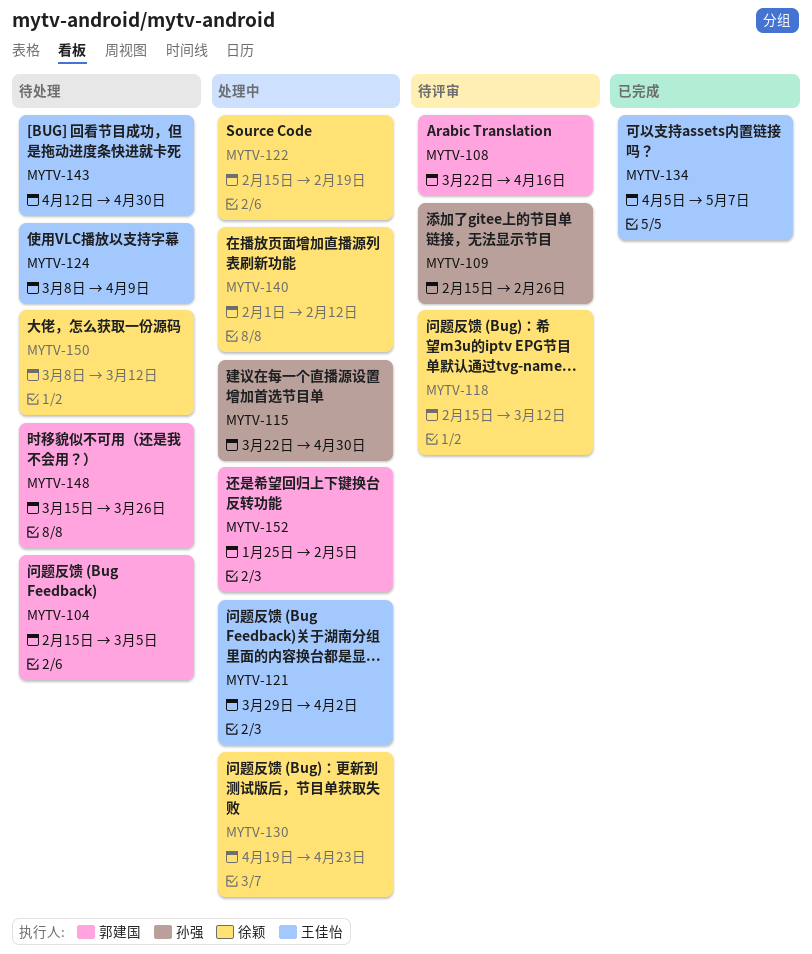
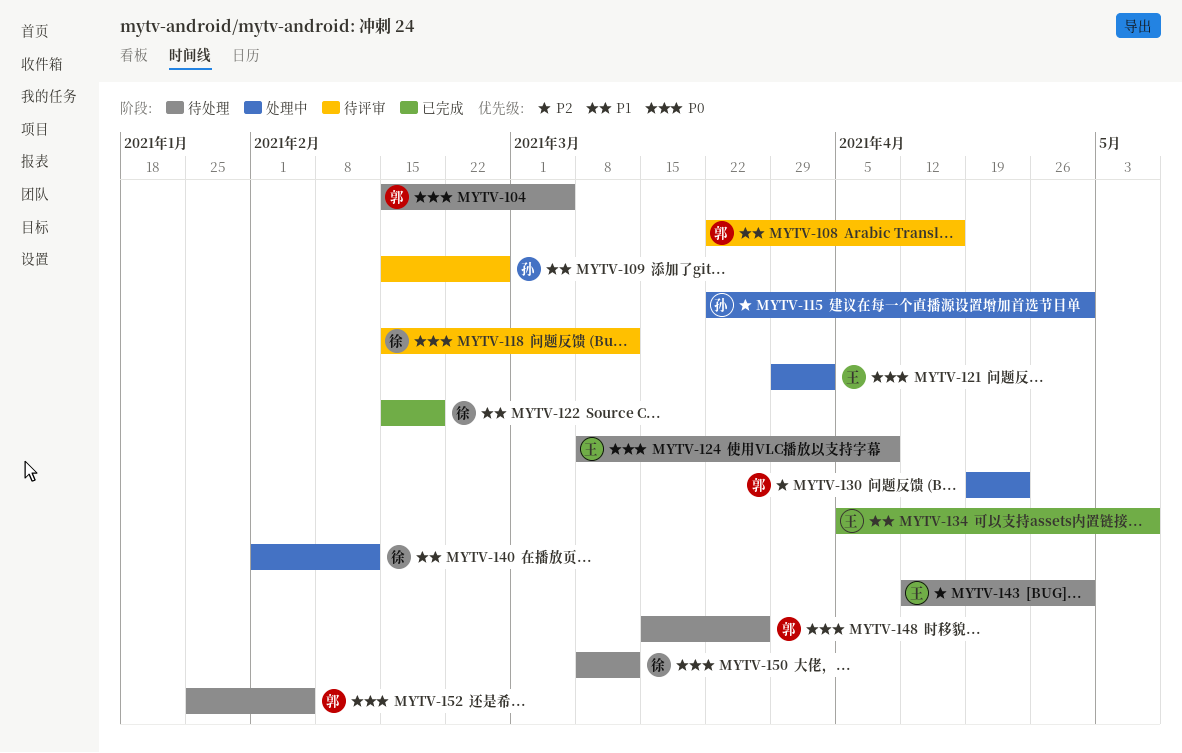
MYTV-122, status: 处理中 -> 已完成
MYTV-130, owner: 徐颖 -> 郭建国
MYTV-152, status: 处理中 -> 待处理

